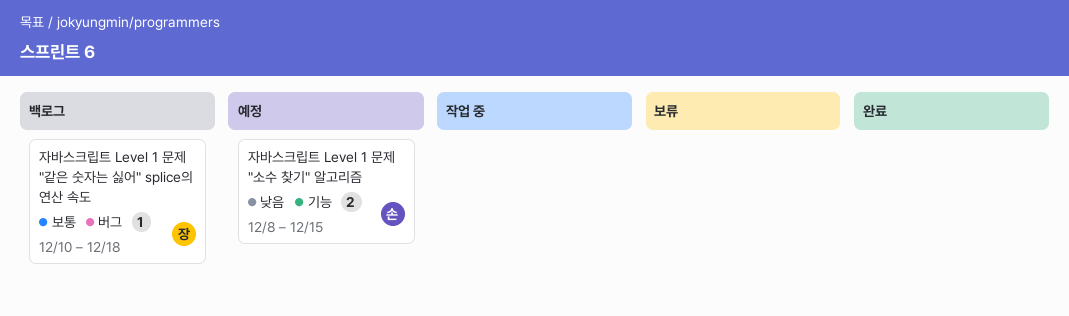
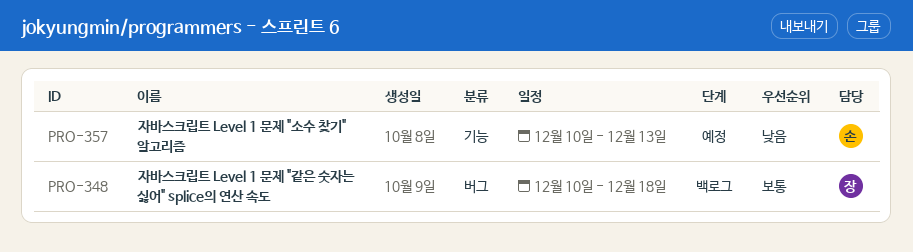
자바스크립트 Level 1 문제 "소수 찾기" 알고리즘, start: Dec 8 -> Dec 10
자바스크립트 Level 1 문제 "소수 찾기" 알고리즘, due: Dec 15 -> Dec 13

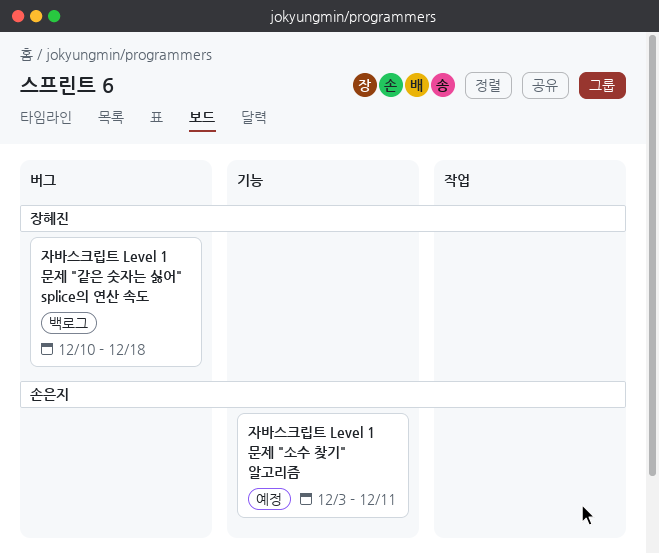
자바스크립트 Level 1 문제 "소수 찾기" 알고리즘, start: Dec 10 -> Dec 3
자바스크립트 Level 1 문제 "소수 찾기" 알고리즘, due: Dec 13 -> Dec 11

